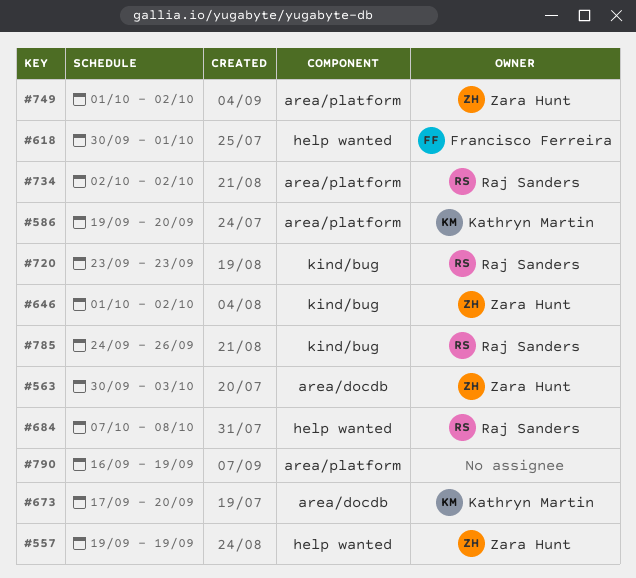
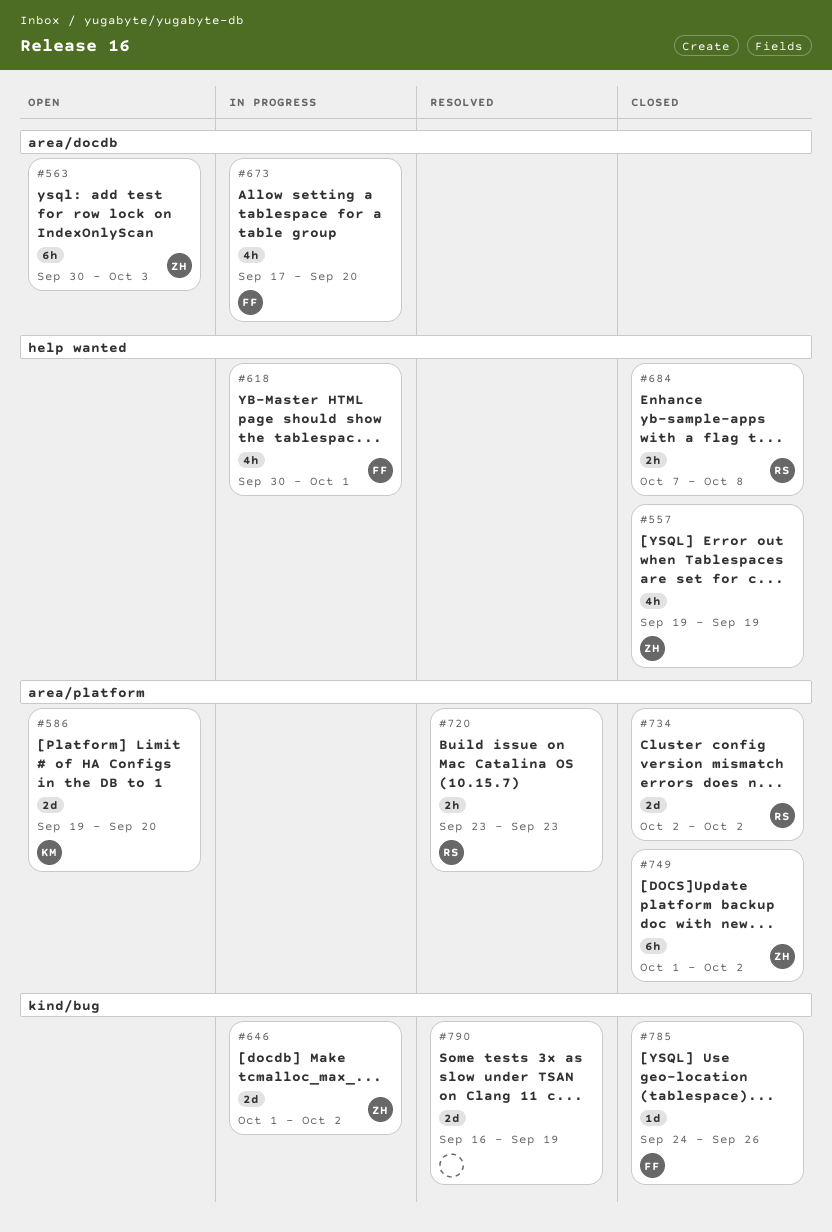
#673, owner: Kathryn Martin -> Francisco Ferreira
#720, label: kind/bug -> area/platform
#785, owner: Raj Sanders -> Francisco Ferreira
#790, label: area/platform -> kind/bug

